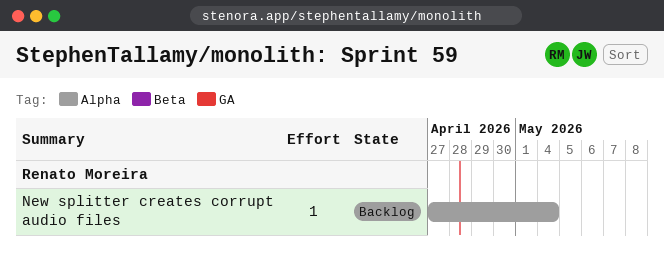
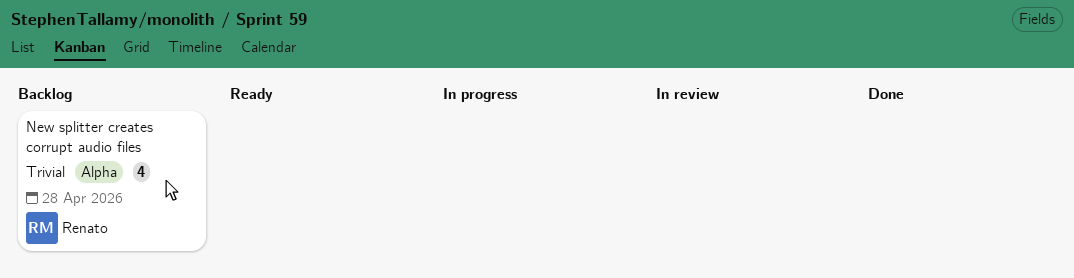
New splitter creates corrupt audio files, estimate: 1 -> 4
New splitter creates corrupt audio files, due: May 4 -> Apr 28

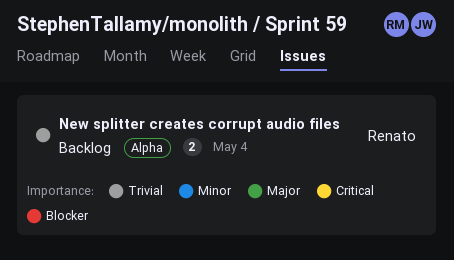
New splitter creates corrupt audio files, estimate: 4 -> 2
New splitter creates corrupt audio files, due: Apr 28 -> May 4

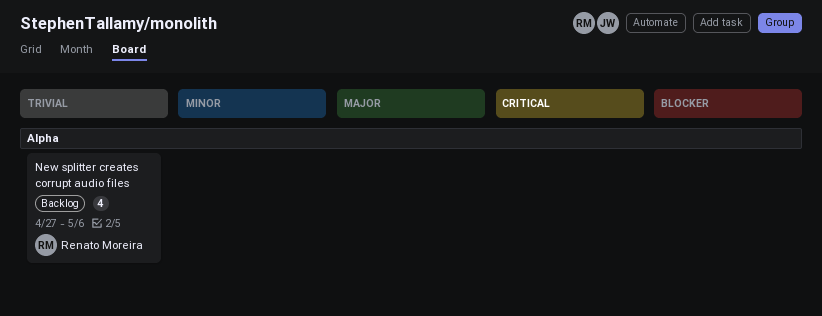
New splitter creates corrupt audio files, estimate: 2 -> 4
New splitter creates corrupt audio files, due: May 4 -> May 6

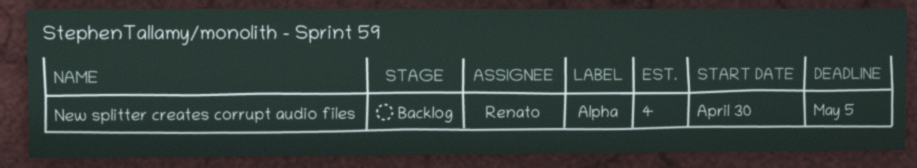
New splitter creates corrupt audio files, start: Apr 27 -> Apr 30
New splitter creates corrupt audio files, due: May 6 -> May 5

